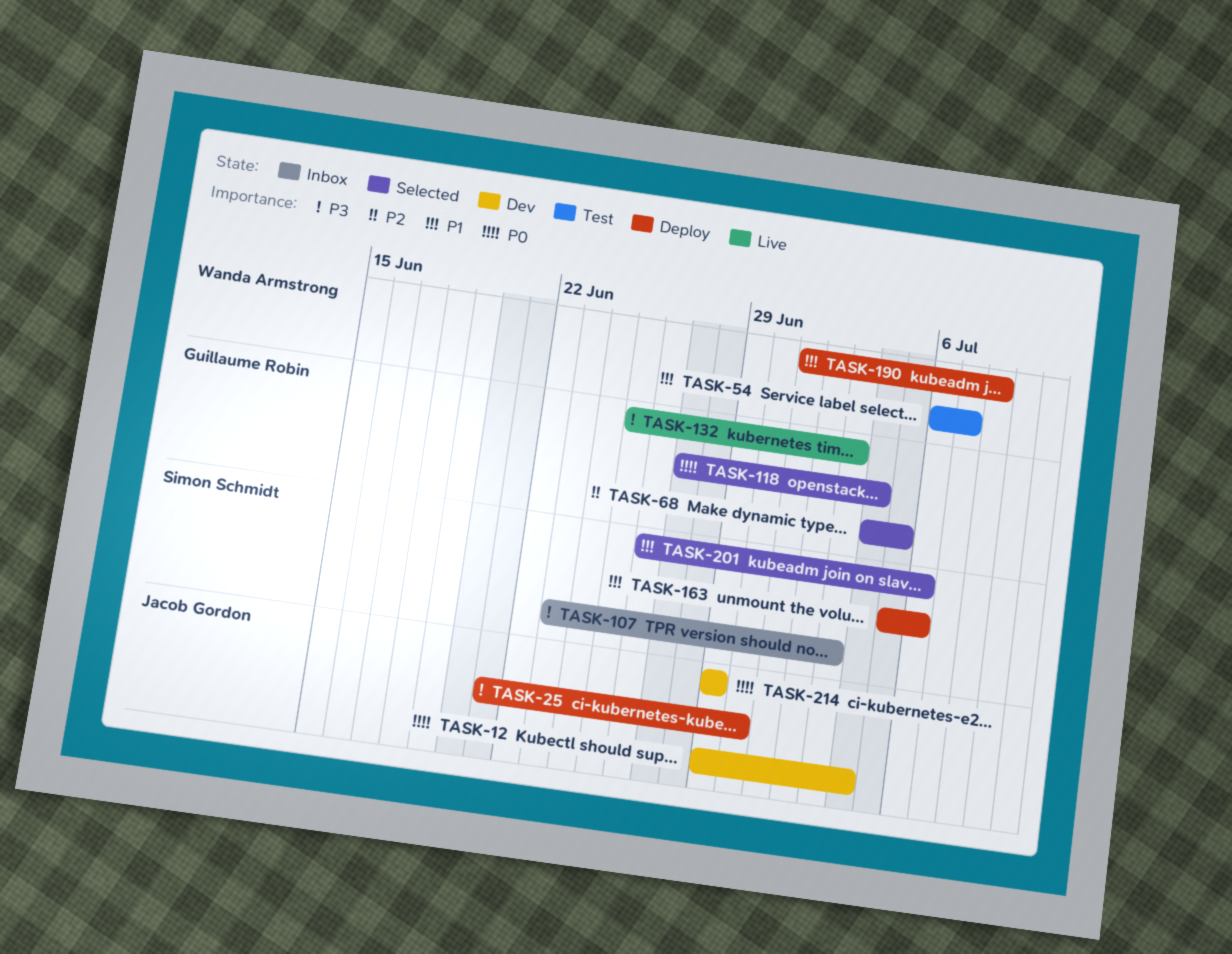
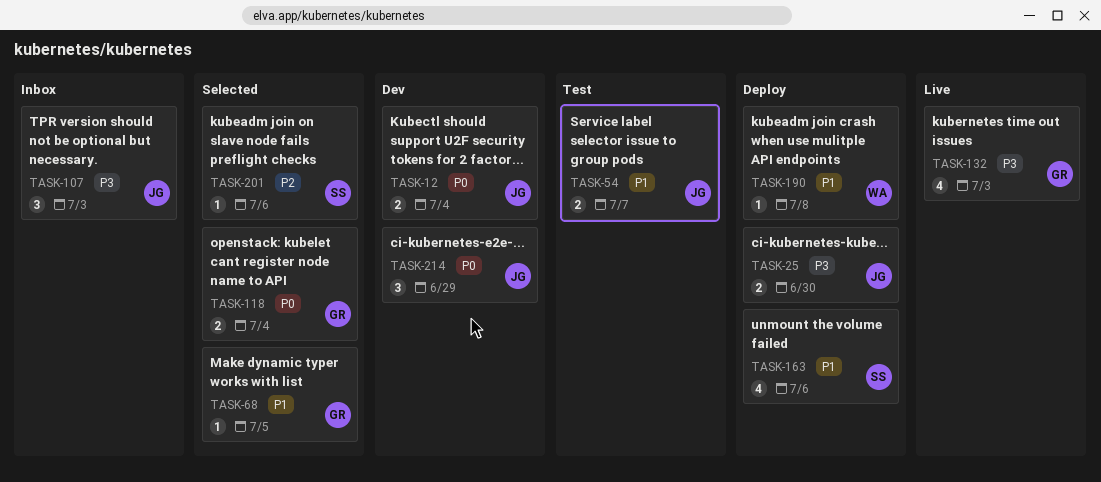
TASK-54, owner: Wanda Armstrong -> Jacob Gordon
TASK-68, priority: P2 -> P1
TASK-107, owner: Simon Schmidt -> Jacob Gordon
TASK-201, priority: P1 -> P2

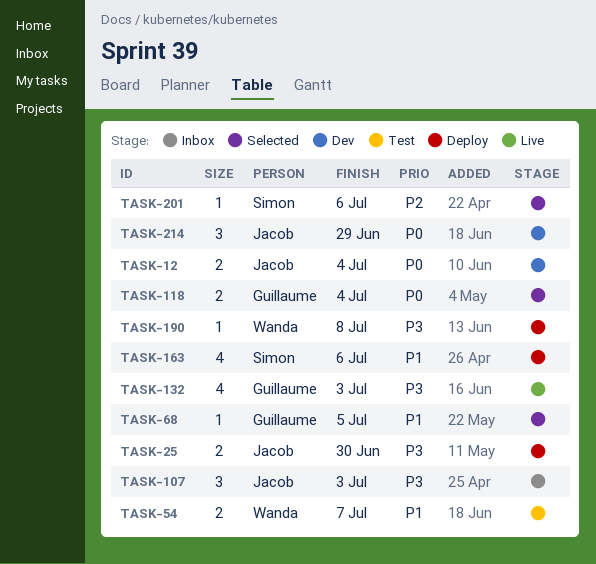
TASK-54, owner: Jacob -> Wanda
TASK-190, priority: P1 -> P3

